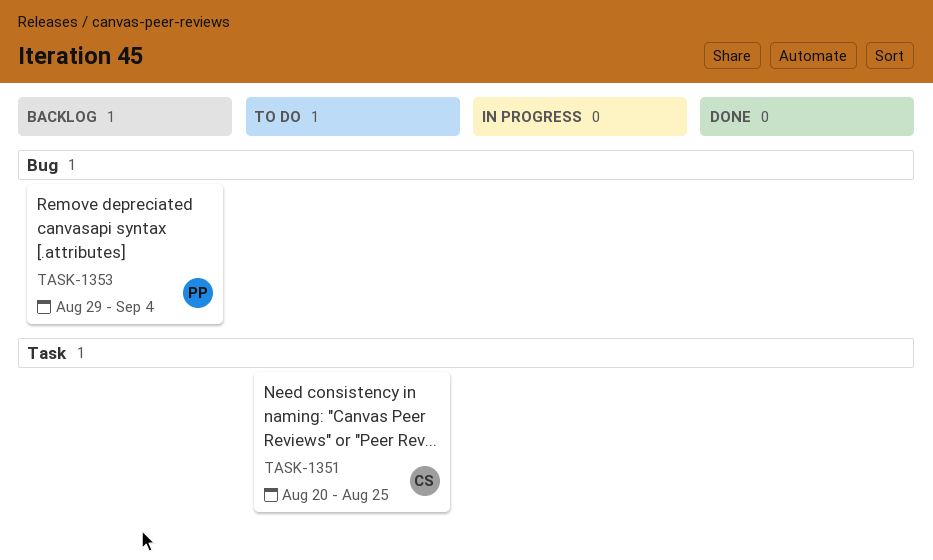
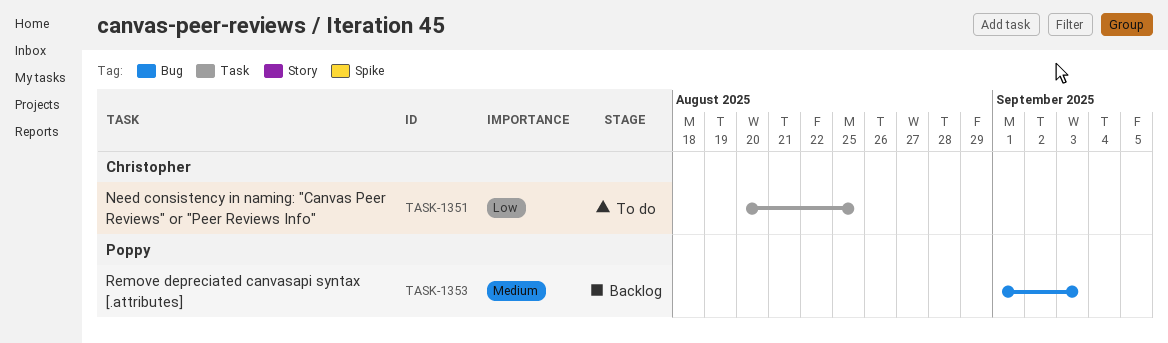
TASK-1353, start: Aug 29 -> Sep 1
TASK-1353, due: Sep 4 -> Sep 3

